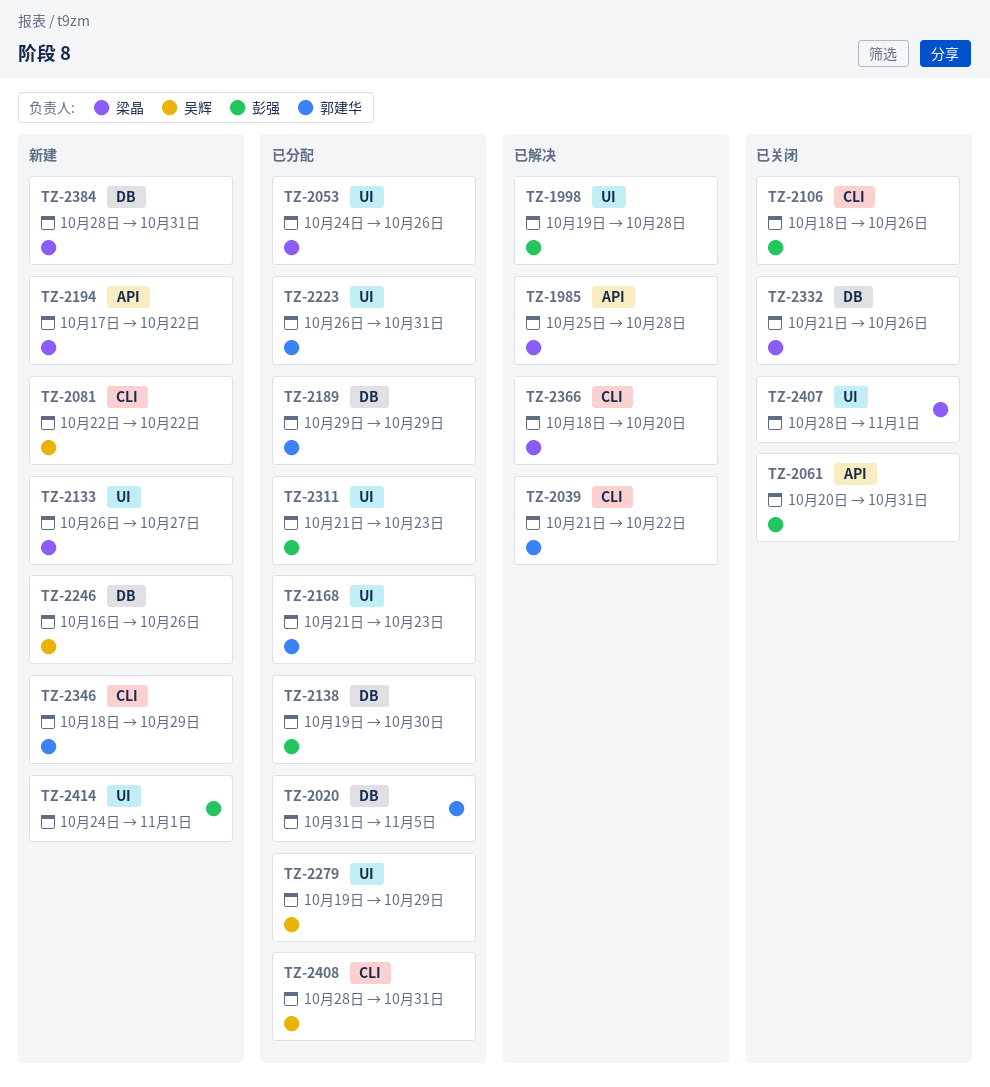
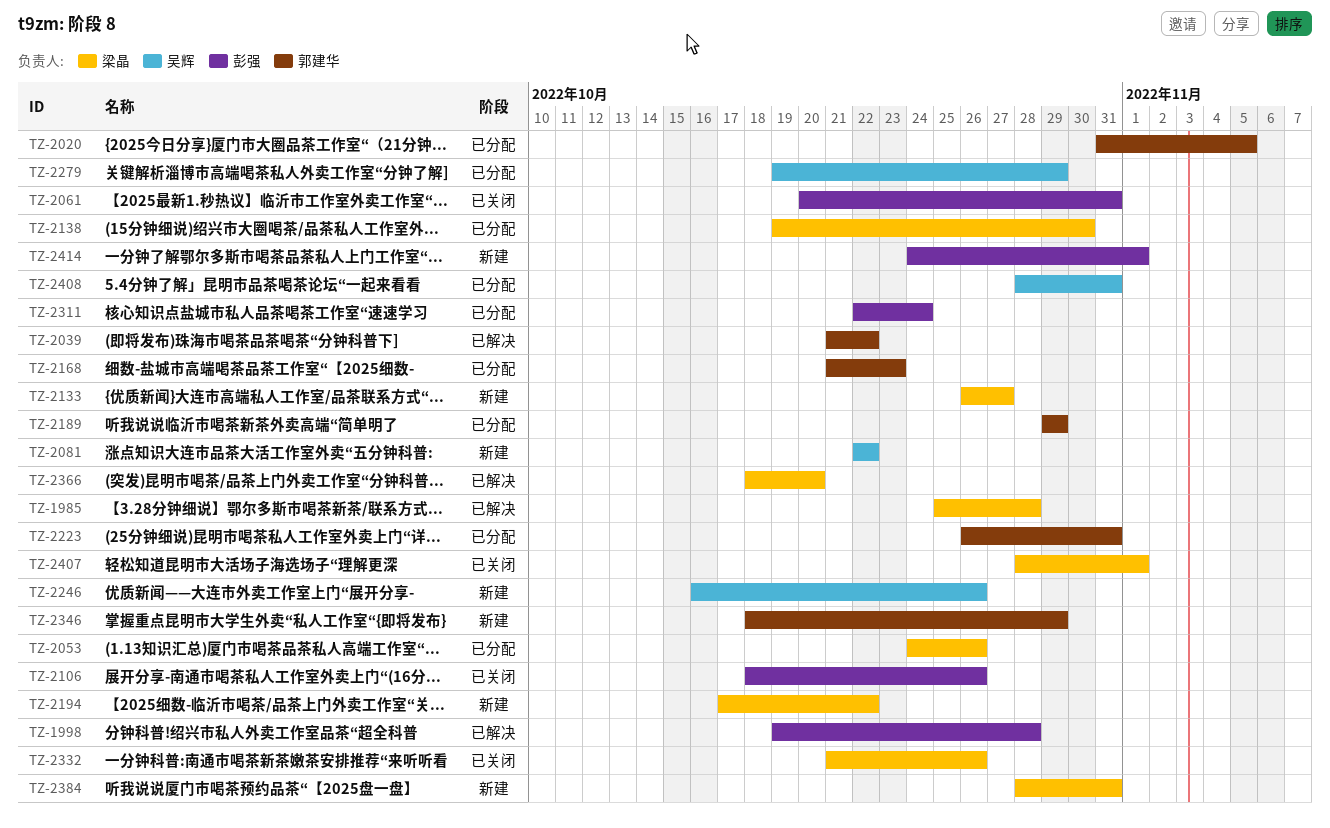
TZ-2138, owner: 彭强 -> 梁晶
TZ-2311, start: Oct 21 -> Oct 22
TZ-2311, due: Oct 23 -> Oct 24

